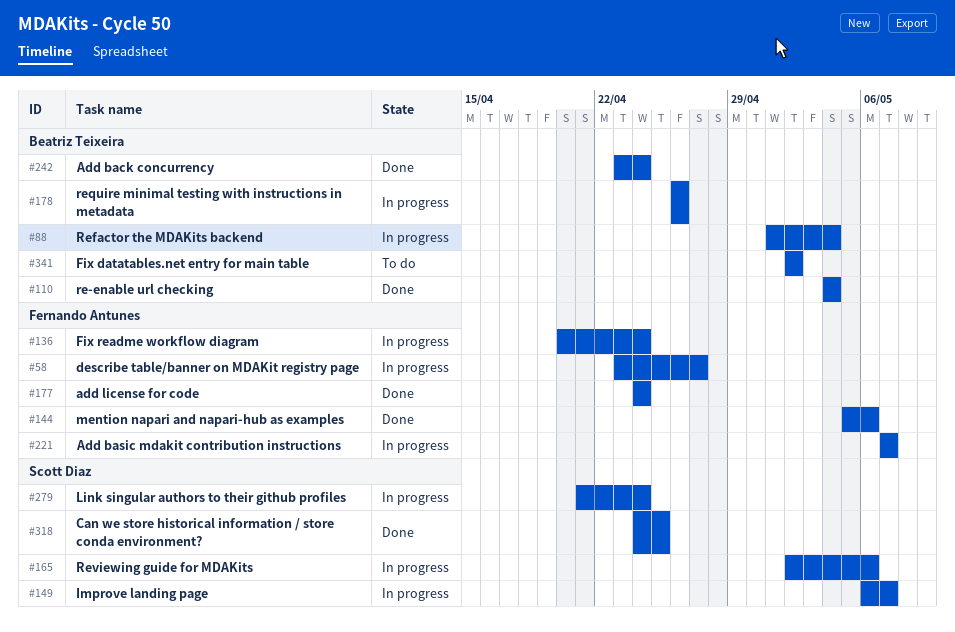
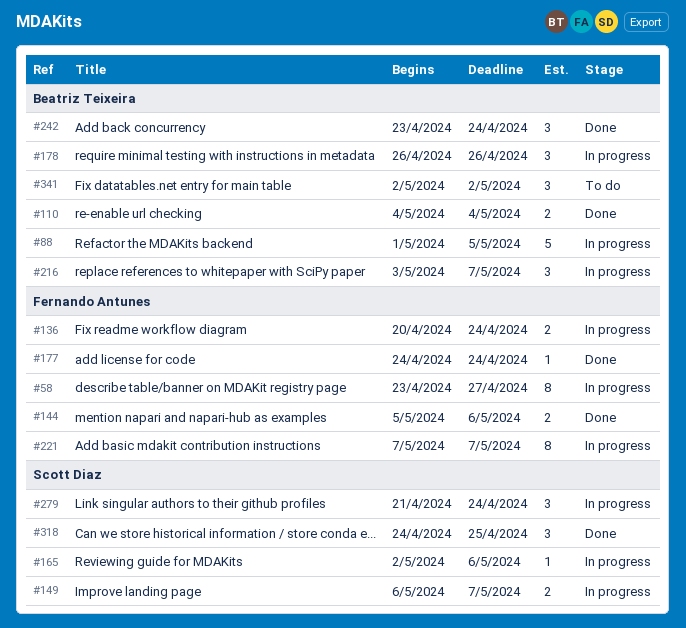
#88, due: May 4 -> May 5
#216: none -> present

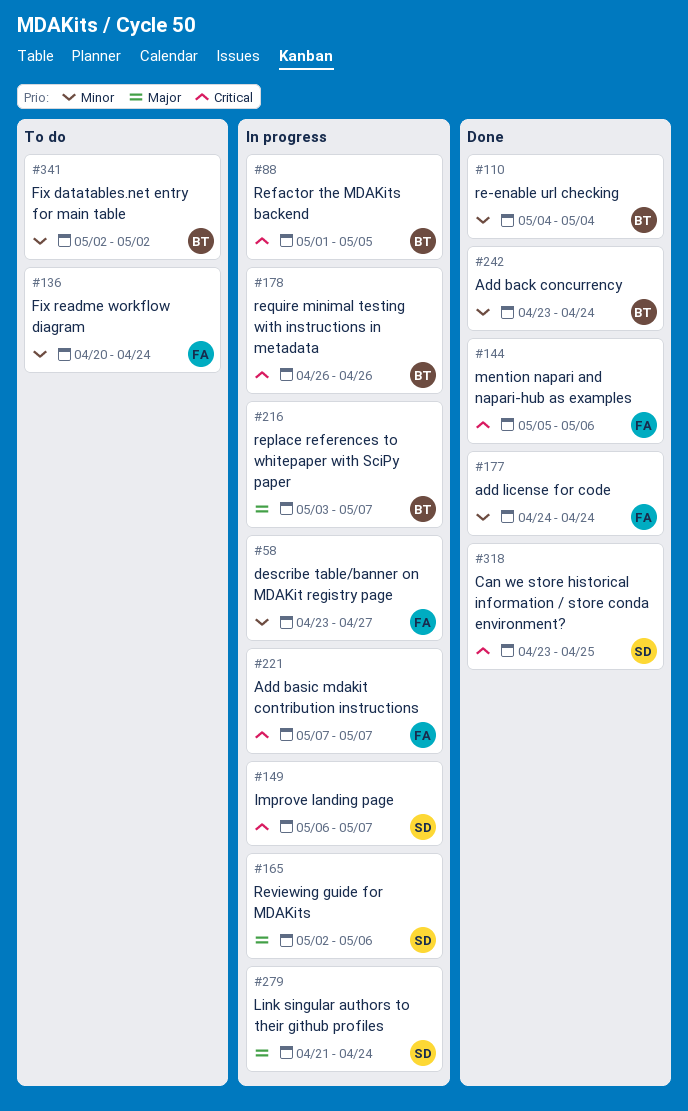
#136, status: In progress -> To do
#318, start: Apr 24 -> Apr 23

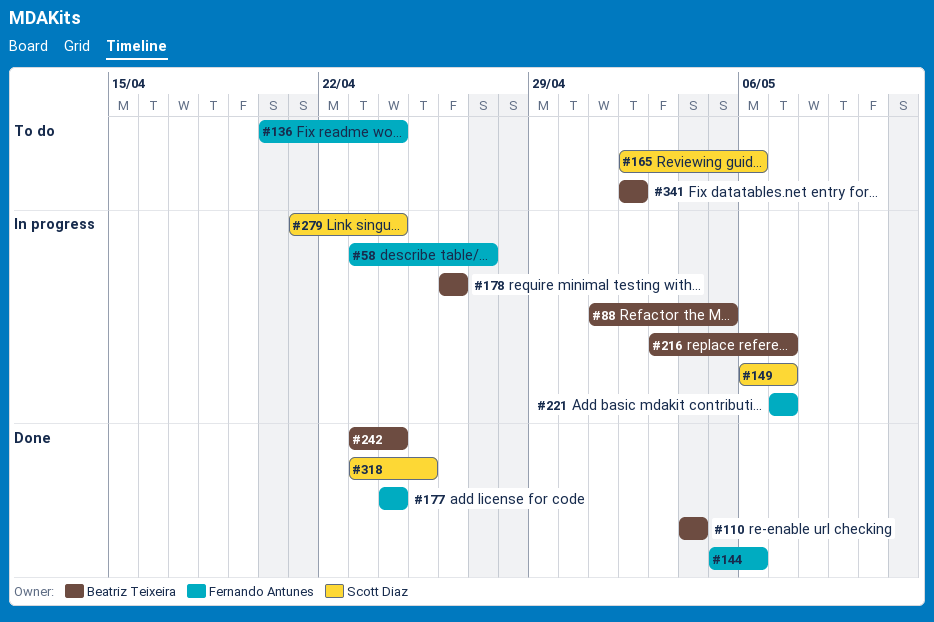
#165, status: In progress -> To do

